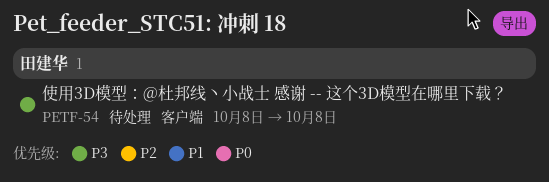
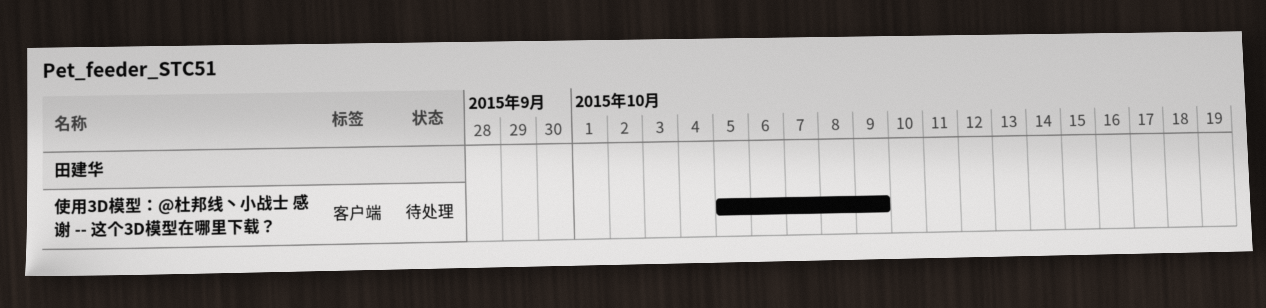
使用3D模型：@杜邦线丶小战士 感谢 -- 这个3D模型在哪里下载？, start: Oct 8 -> Oct 5
使用3D模型：@杜邦线丶小战士 感谢 -- 这个3D模型在哪里下载？, due: Oct 8 -> Oct 9

